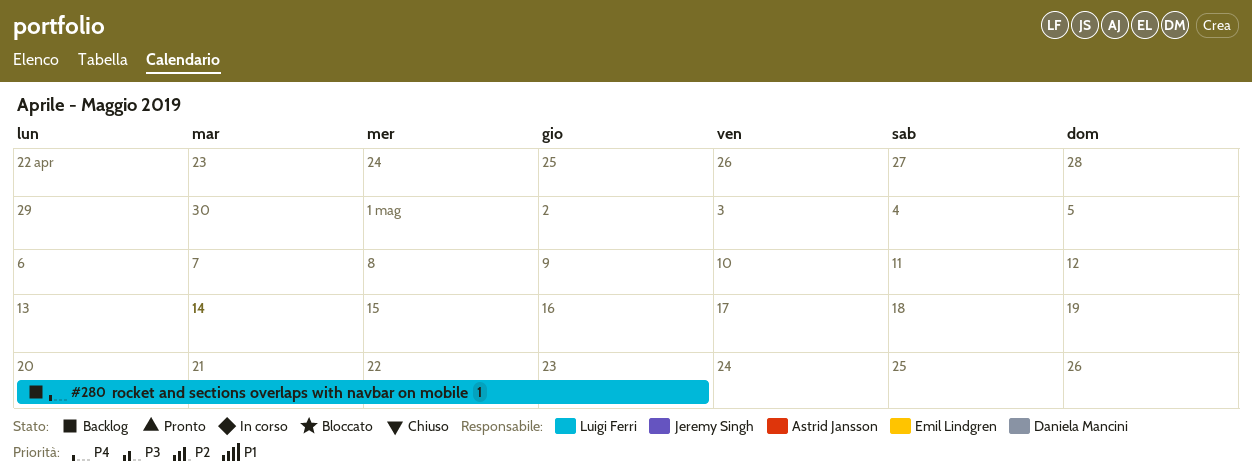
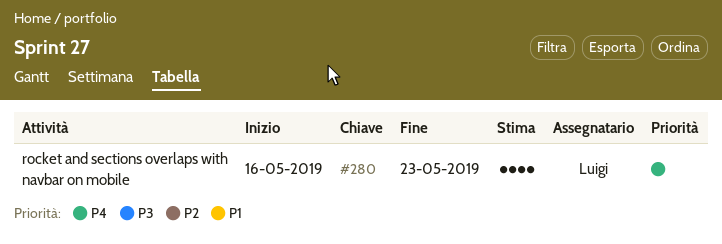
#280, estimate: 1 -> 4
#280, start: May 20 -> May 16

